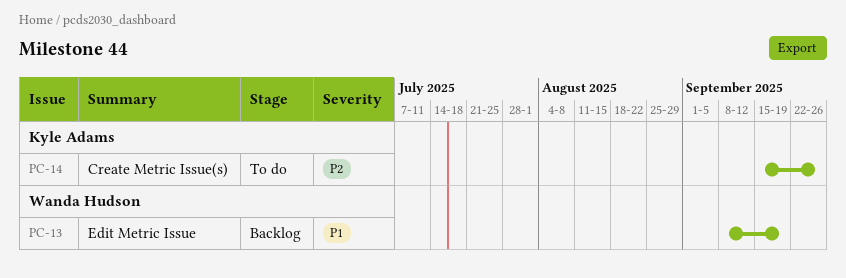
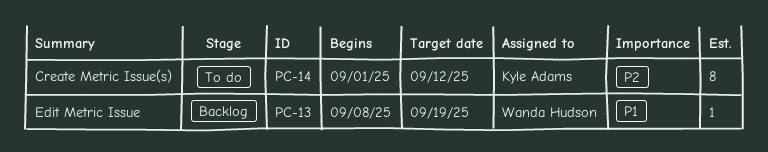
PC-14, start: Sep 15 -> Sep 1
PC-14, due: Sep 26 -> Sep 12

